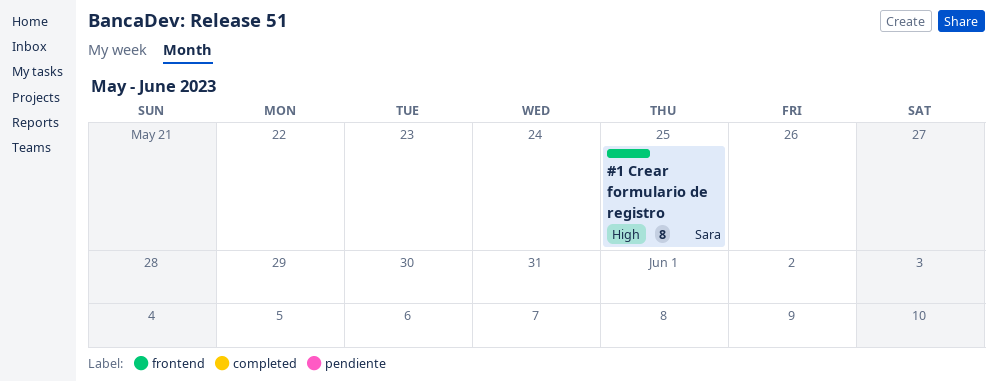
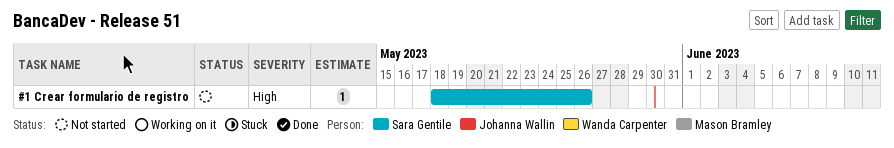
#1 Crear formulario de registro, estimate: 8 -> 1
#1 Crear formulario de registro, due: May 25 -> May 26

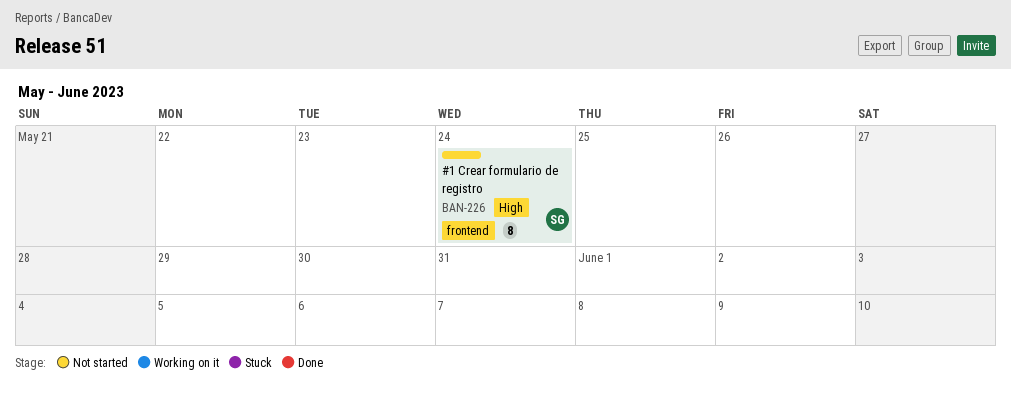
#1 Crear formulario de registro, estimate: 1 -> 8
#1 Crear formulario de registro, due: May 26 -> May 24

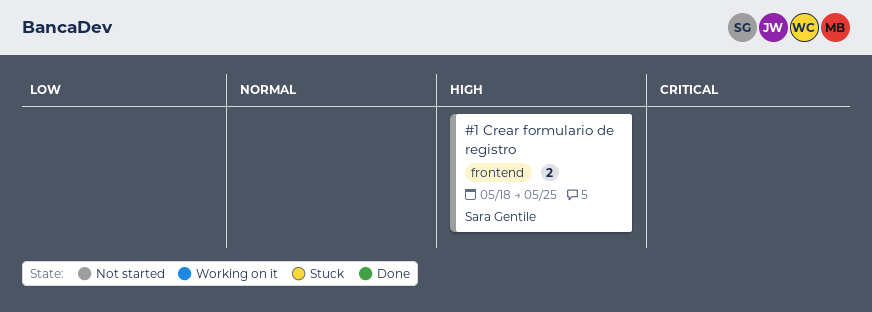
#1 Crear formulario de registro, estimate: 8 -> 2
#1 Crear formulario de registro, due: May 24 -> May 25

